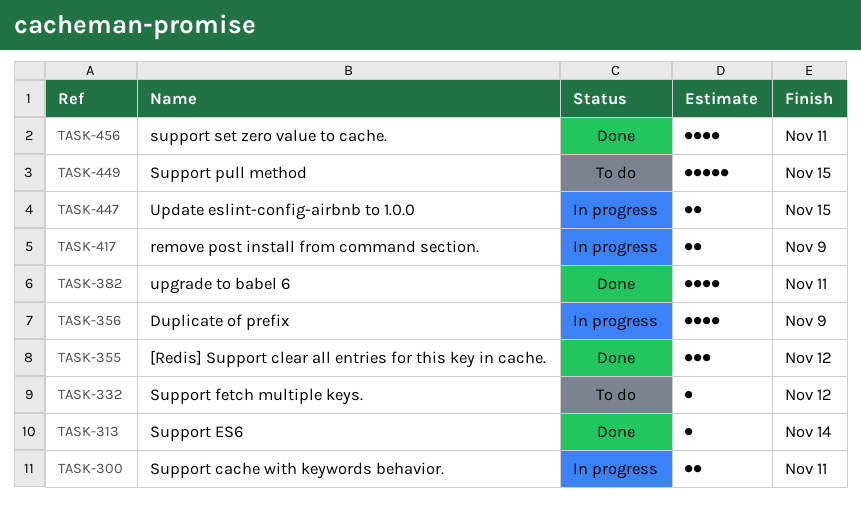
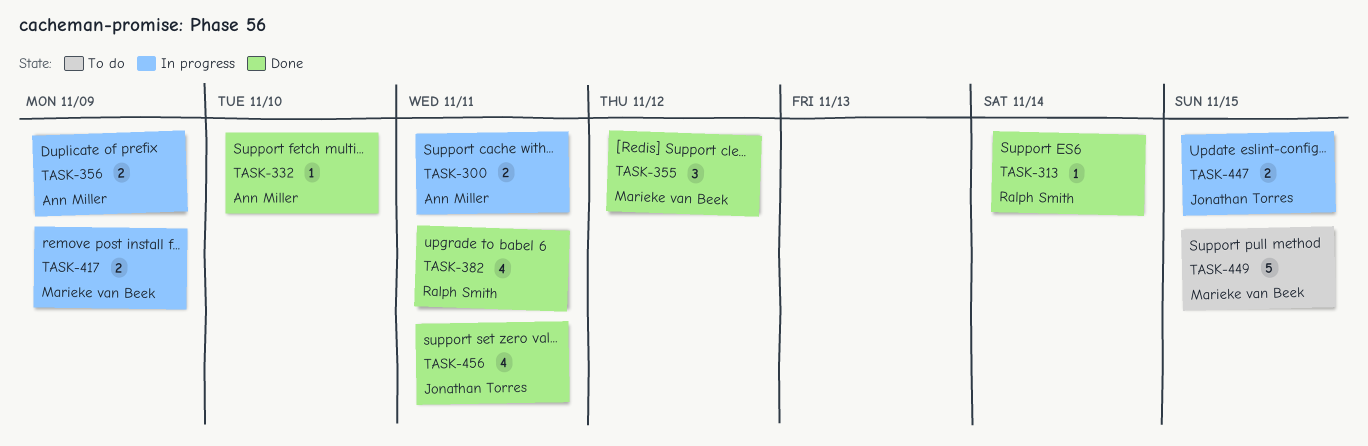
TASK-332, status: To do -> Done
TASK-332, due: Nov 12 -> Nov 10
TASK-356, estimate: 4 -> 2

